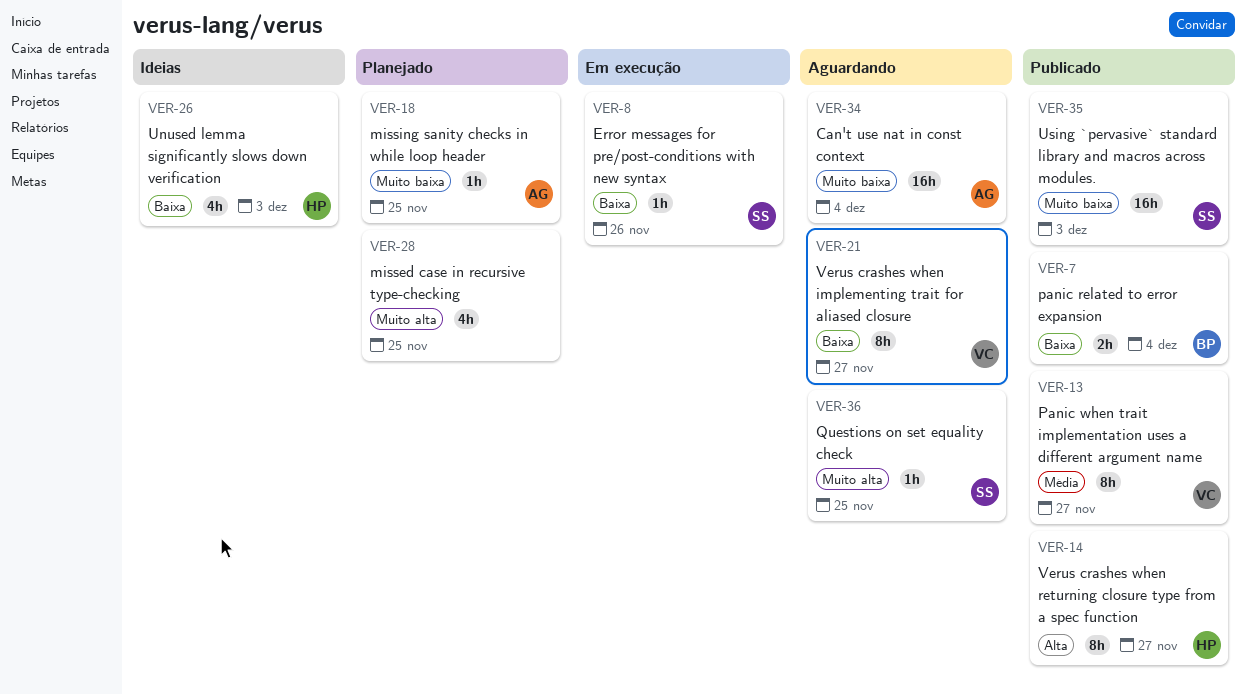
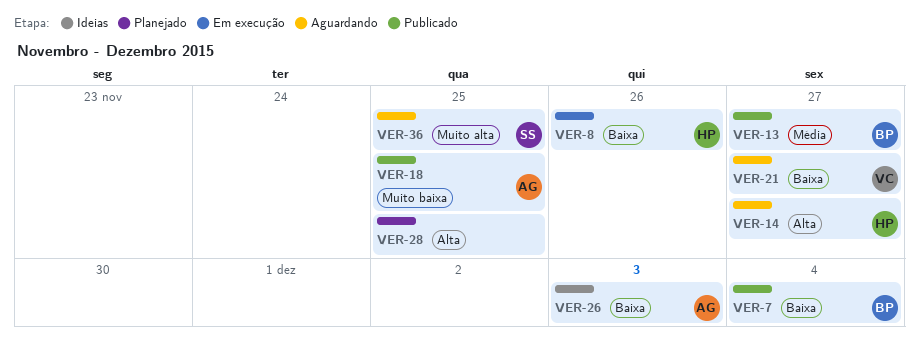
VER-8, owner: SS -> HP
VER-13, owner: VC -> BP
VER-14, status: Publicado -> Aguardando
VER-18, status: Planejado -> Publicado
VER-26, owner: HP -> AG
VER-28, priority: Muito alta -> Alta
VER-34: present -> none
VER-35: present -> none

